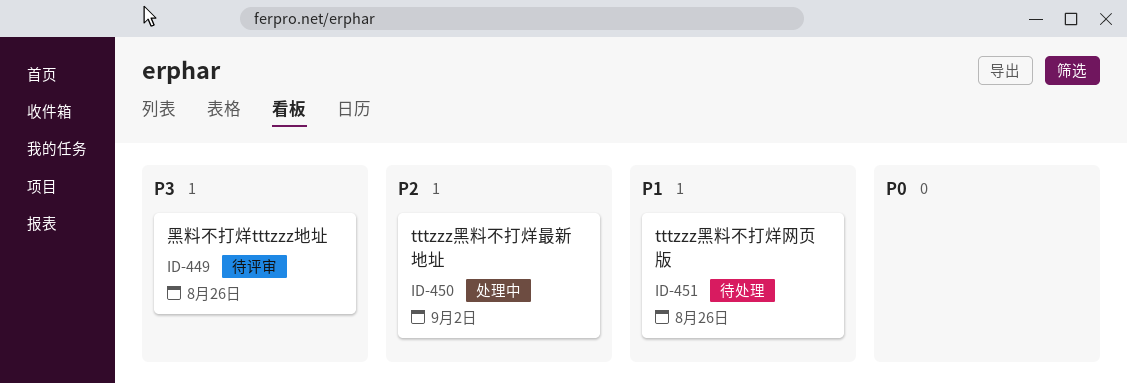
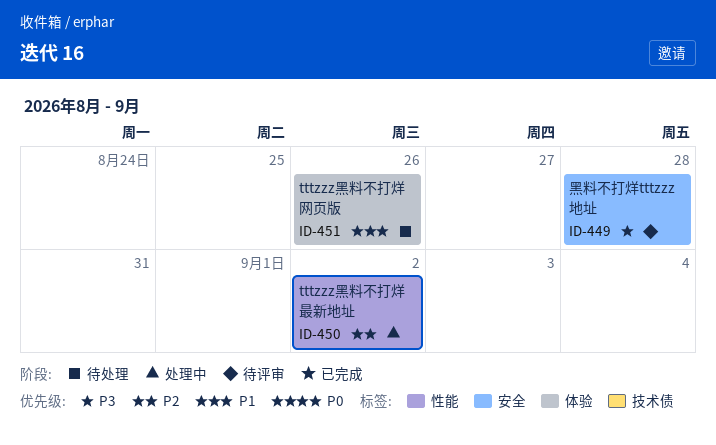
ID-449, due: Aug 26 -> Aug 28

